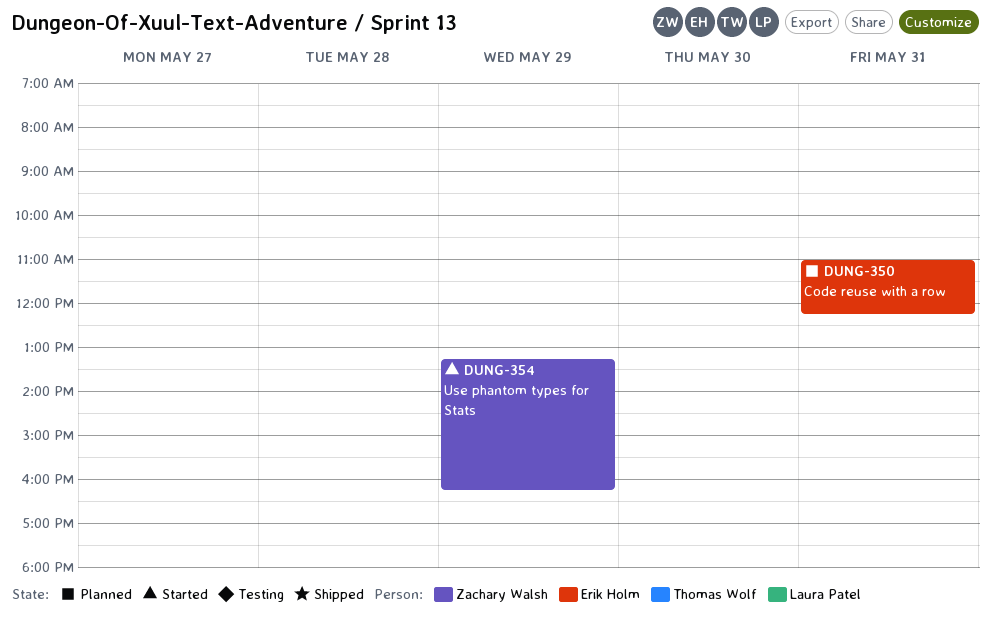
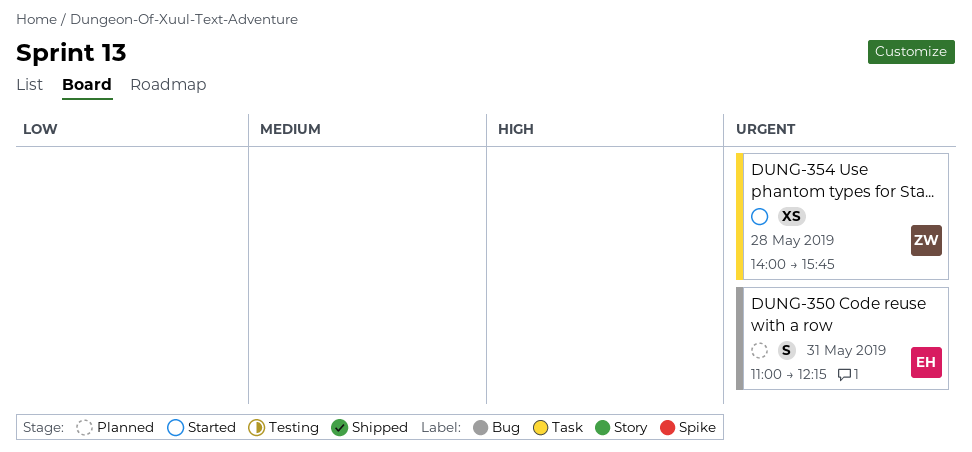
DUNG-354, day: May 29 -> May 28
DUNG-354, begins: 13:15 -> 14:00
DUNG-354, ends: 16:15 -> 15:45

